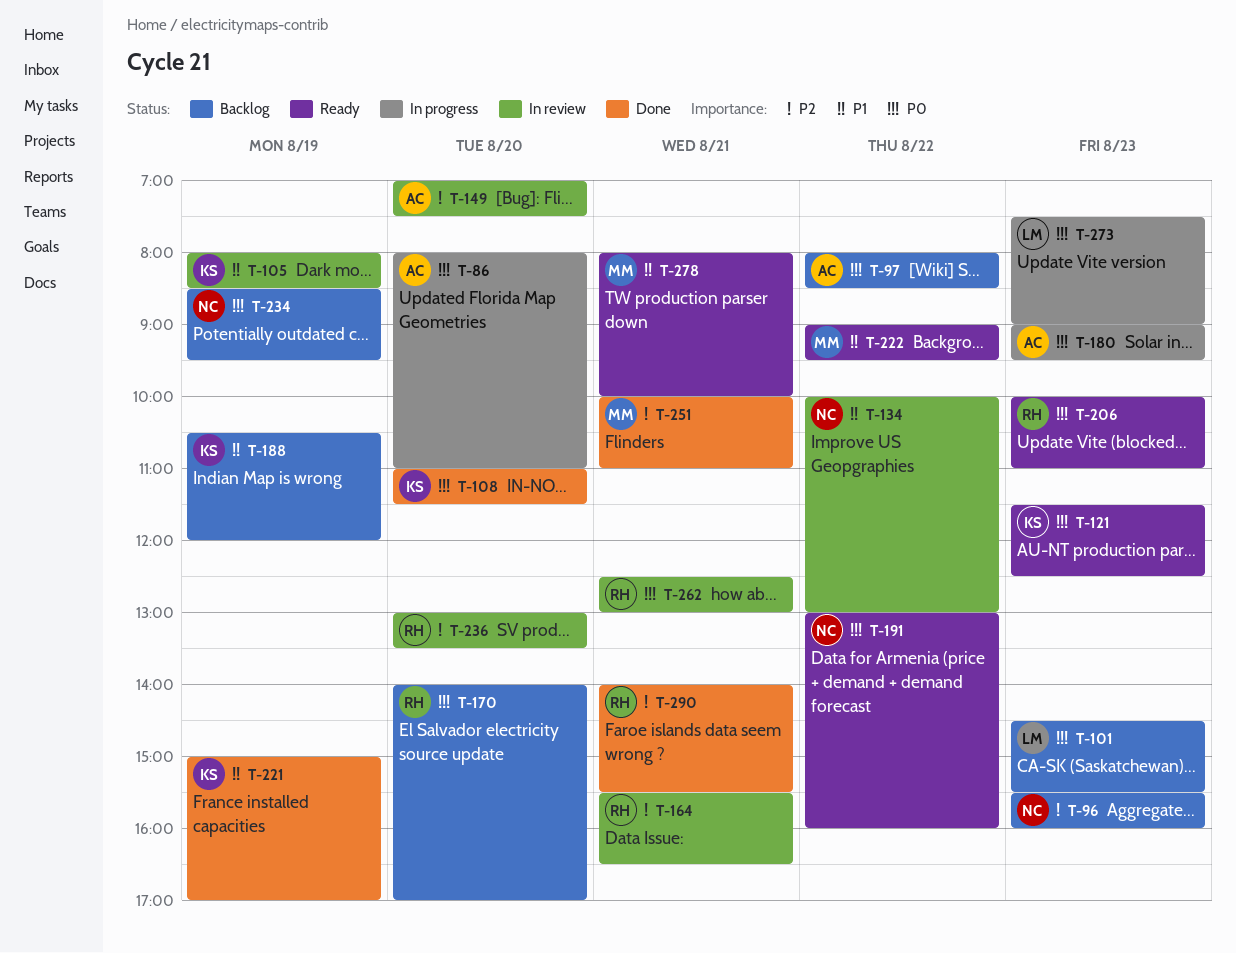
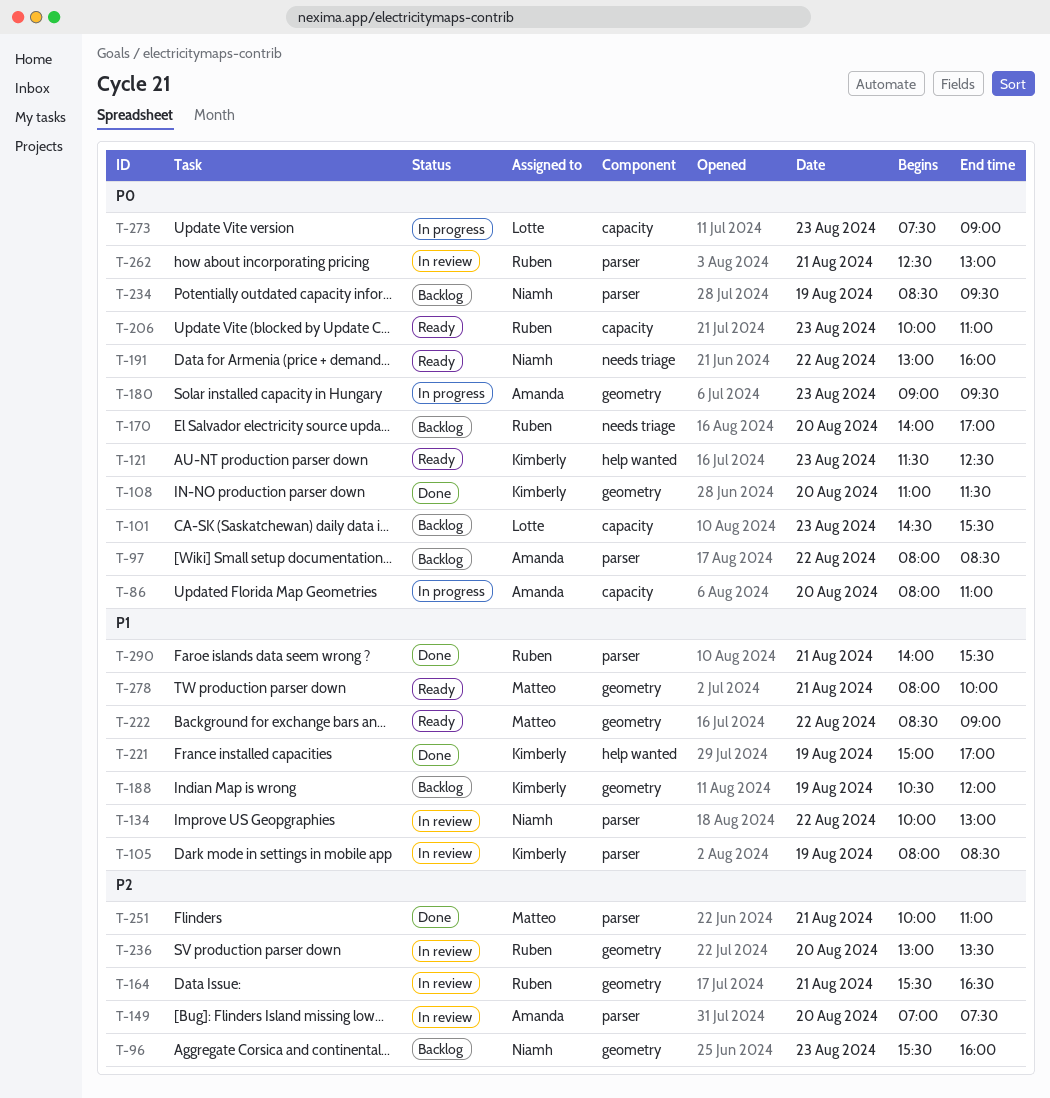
T-222, begins: 09:00 -> 08:30
T-222, ends: 09:30 -> 09:00
T-290, priority: P2 -> P1

